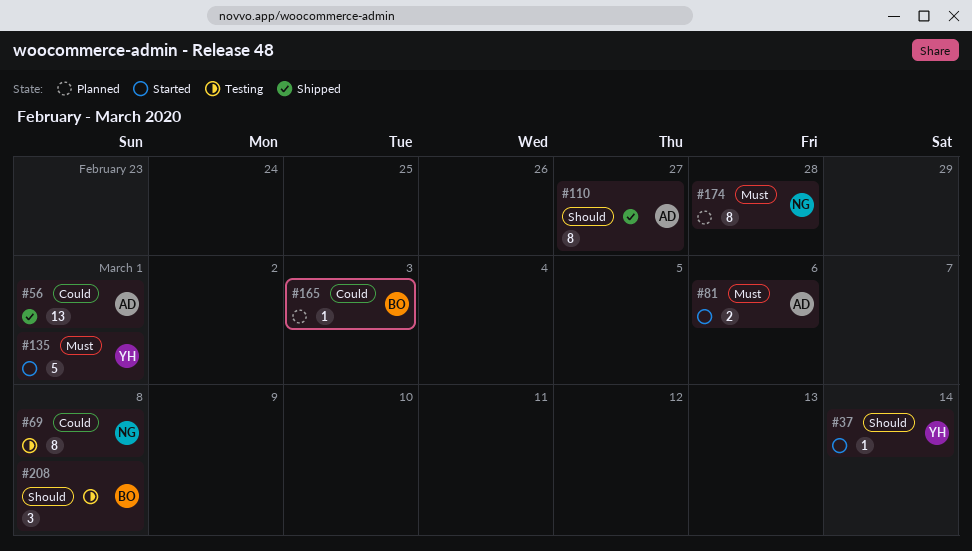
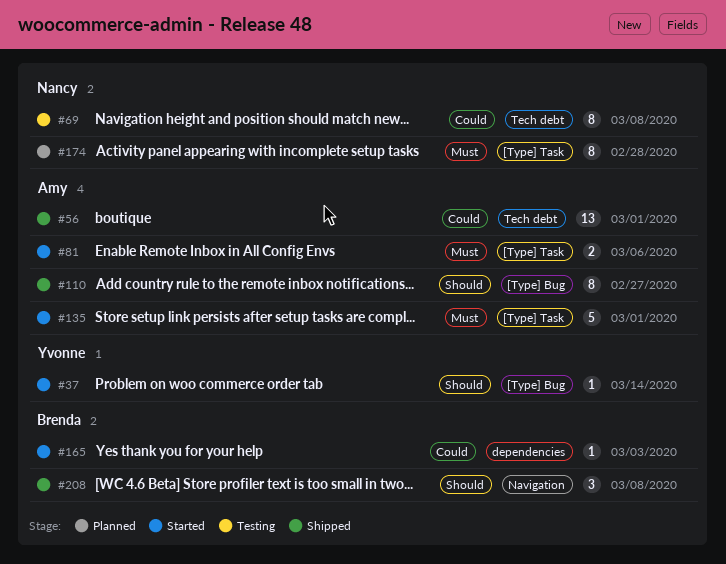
#135, owner: Yvonne -> Amy
#165, status: Planned -> Started
#208, status: Testing -> Shipped

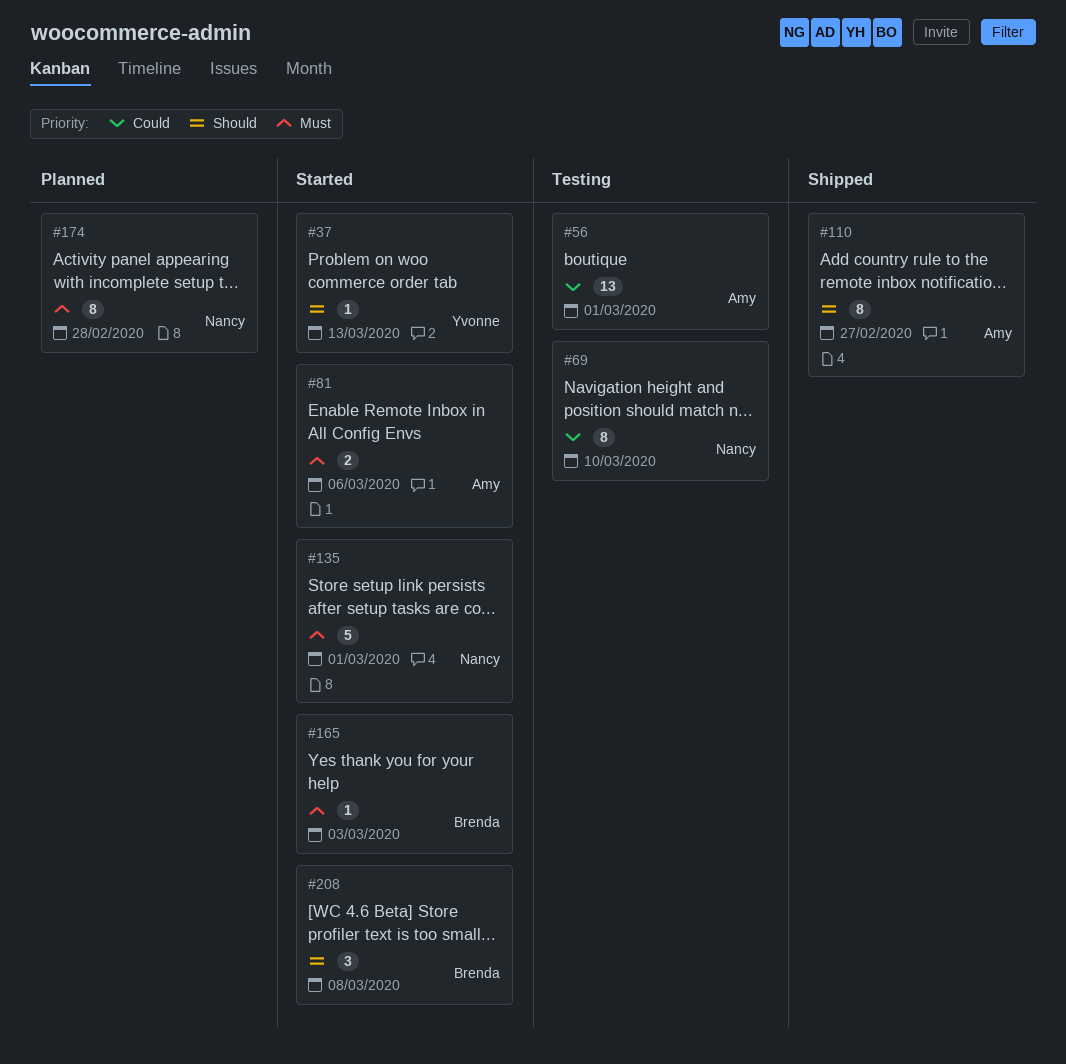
#37, due: Mar 14 -> Mar 13
#56, status: Shipped -> Testing
#69, due: Mar 8 -> Mar 10
#135, owner: Amy -> Nancy
#165, priority: Could -> Must
#208, status: Shipped -> Started

